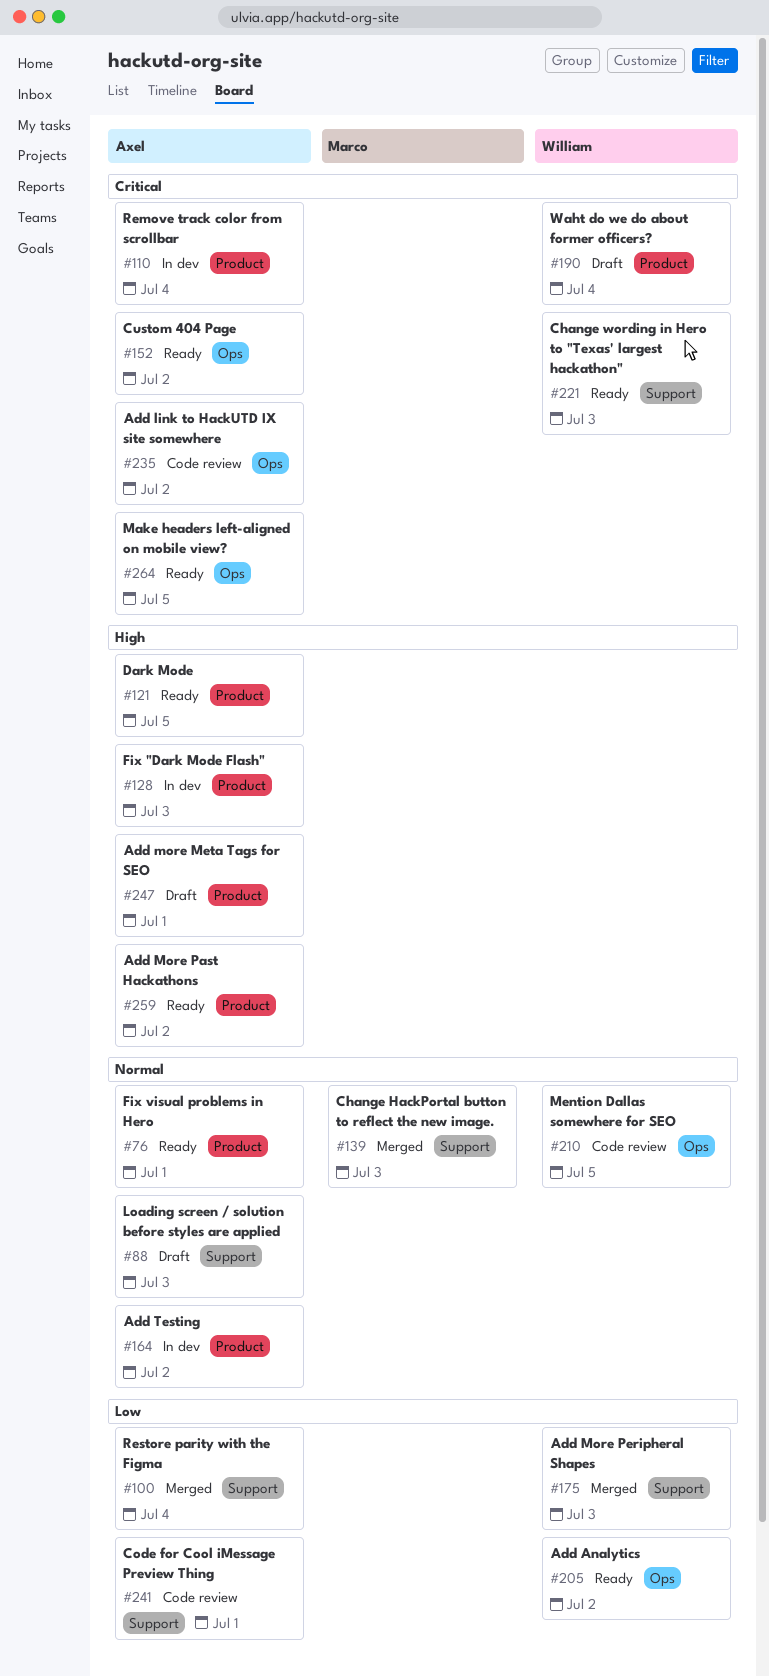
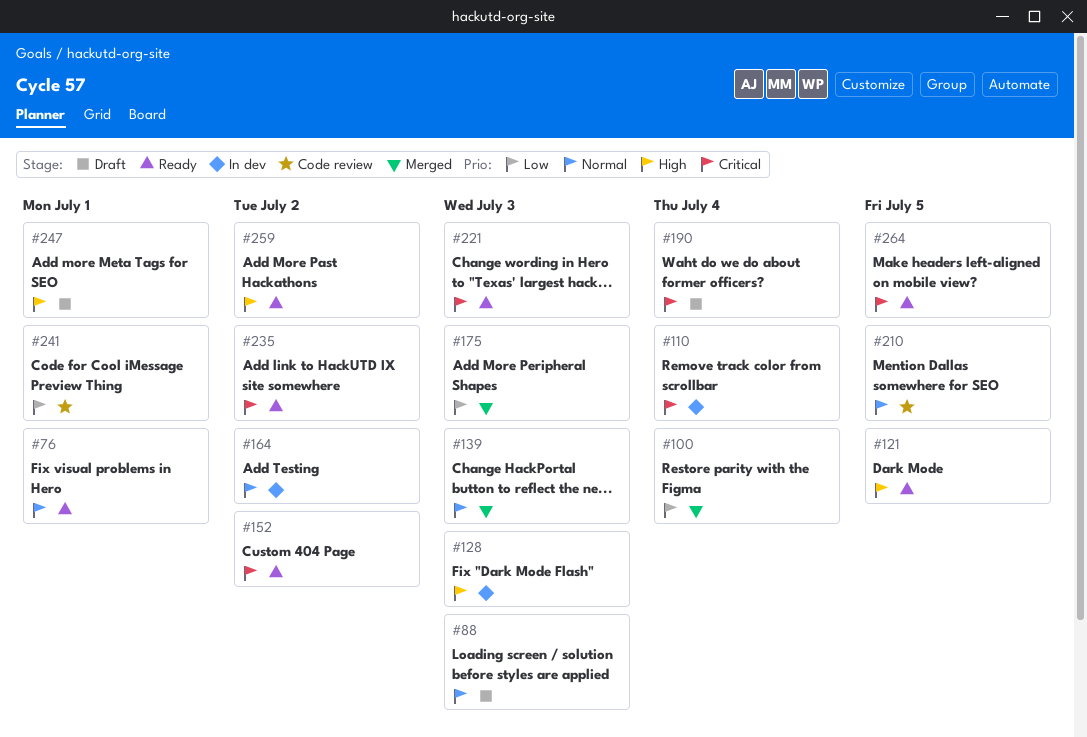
#205: present -> none
#235, status: Code review -> Ready

